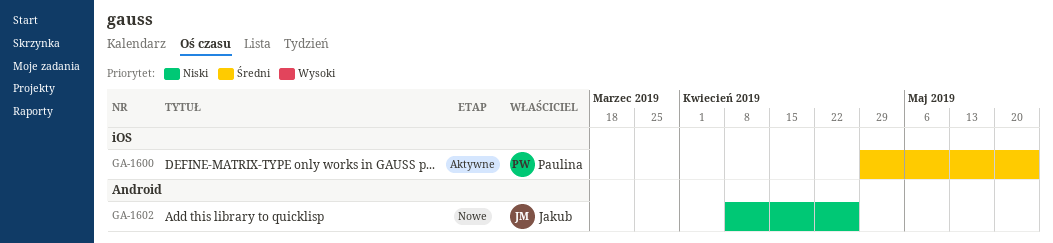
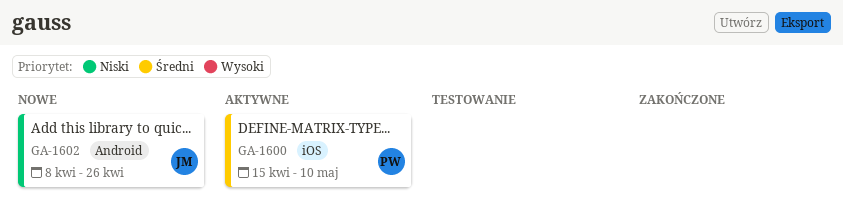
GA-1600, start: Apr 29 -> Apr 15
GA-1600, due: May 24 -> May 10

